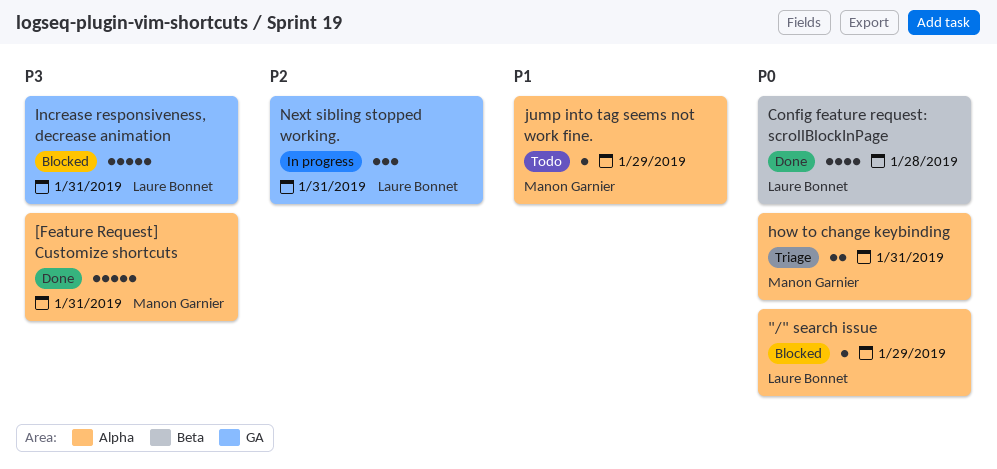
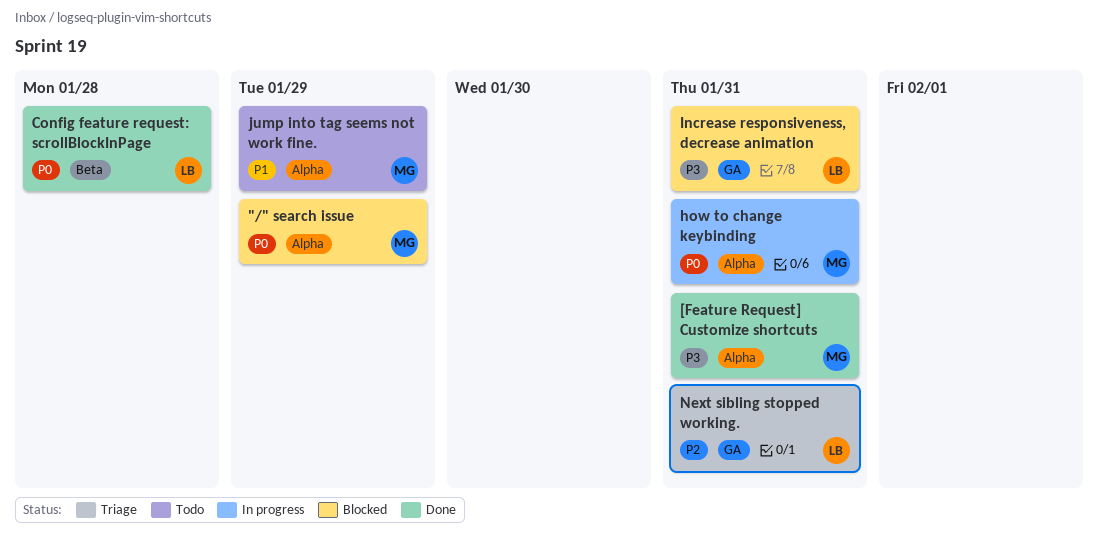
"/" search issue, owner: Laure Bonnet -> Manon Garnier
how to change keybinding, status: Triage -> In progress
Next sibling stopped working., status: In progress -> Triage

